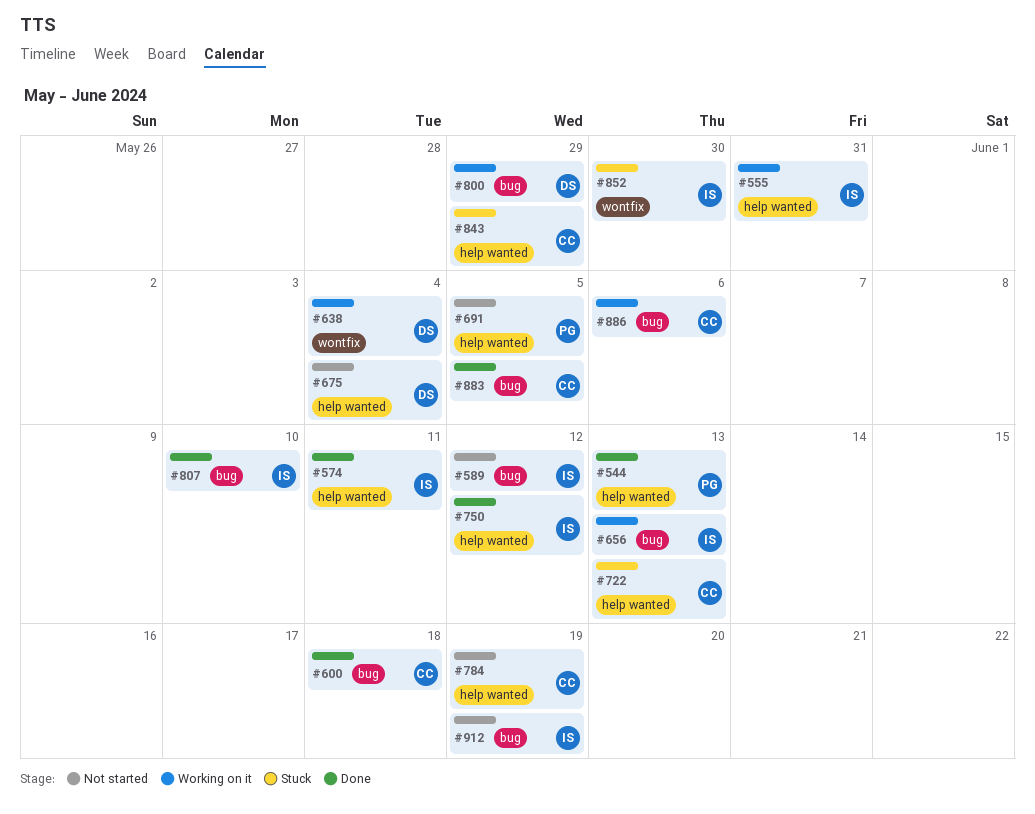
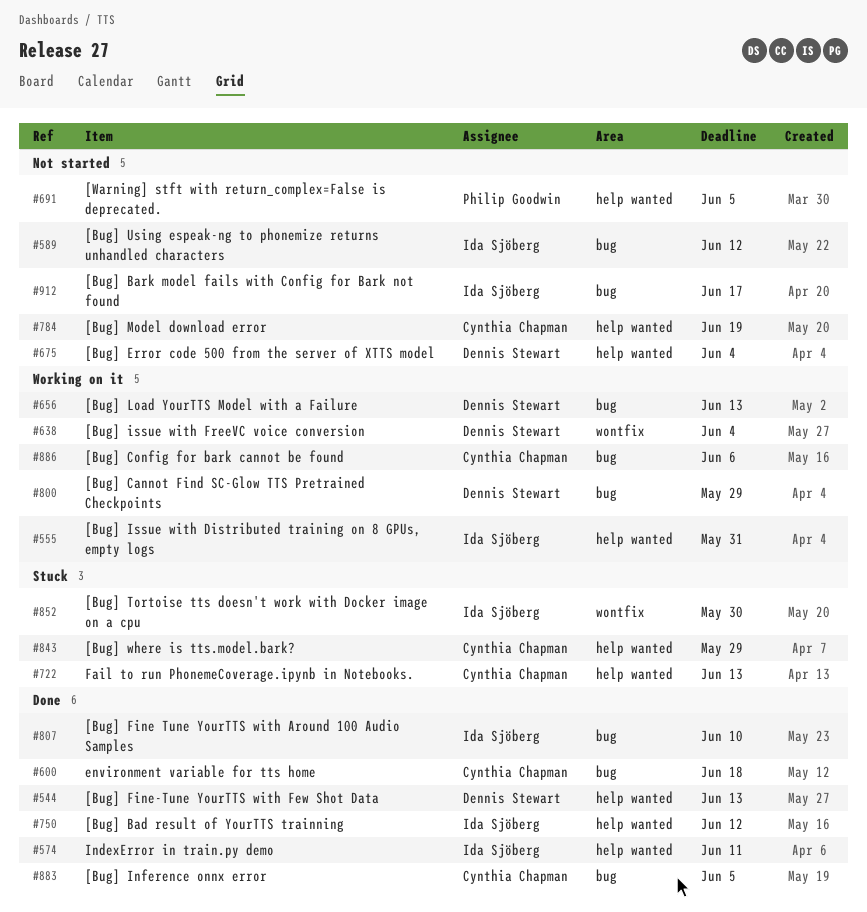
#544, owner: Philip Goodwin -> Dennis Stewart
#656, owner: Ida Sjöberg -> Dennis Stewart
#912, due: Jun 19 -> Jun 17

